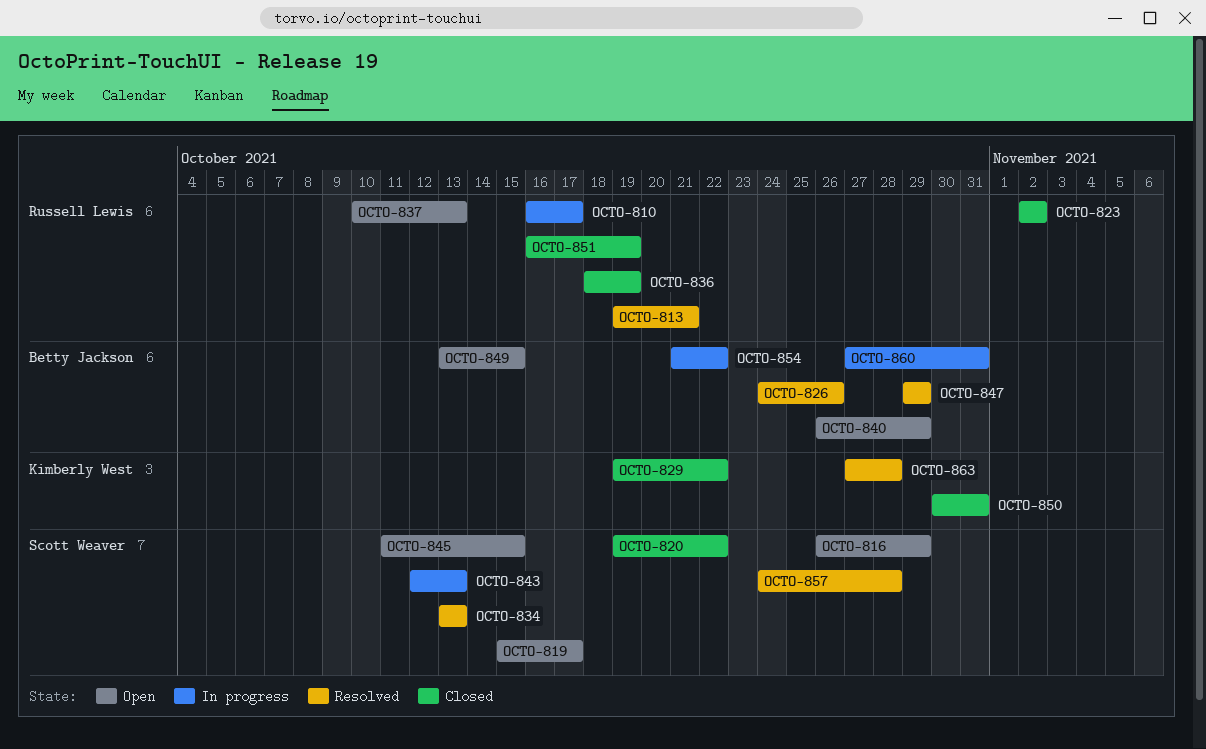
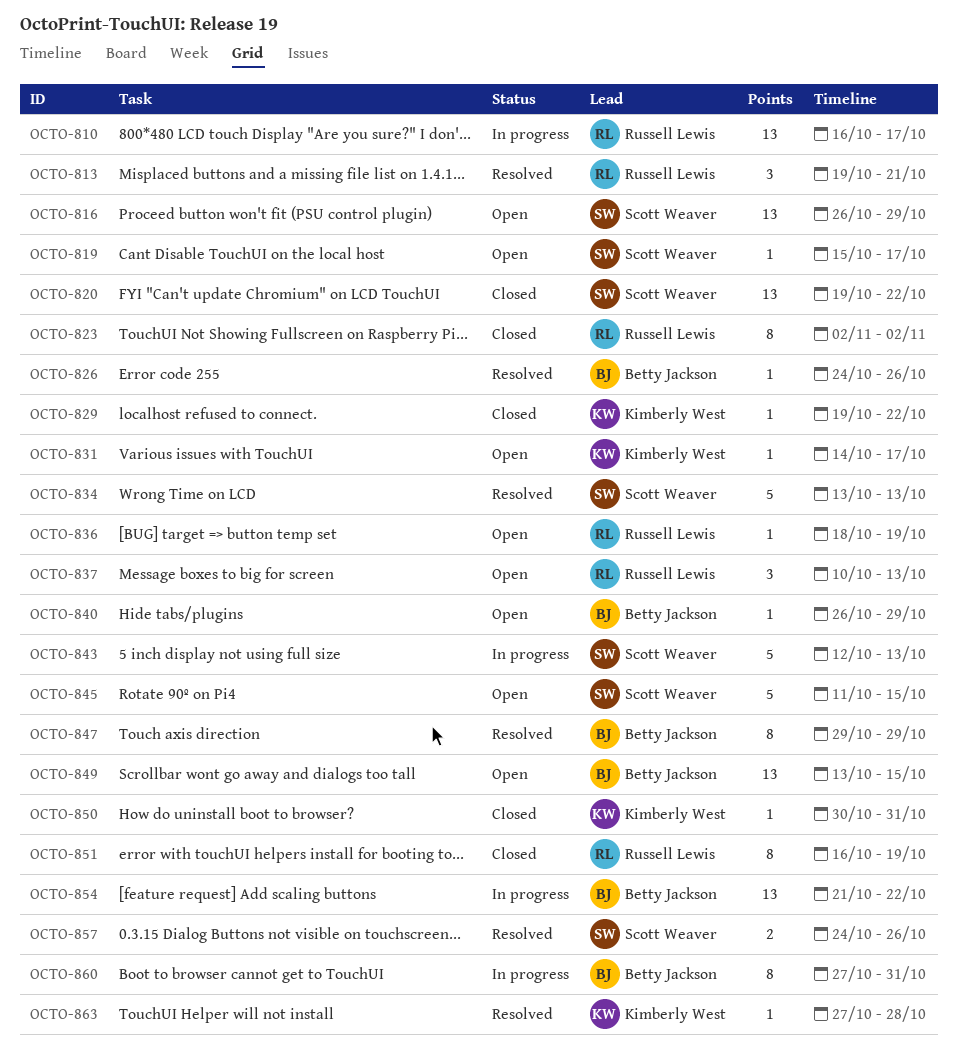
OCTO-831: none -> present
OCTO-836, status: Closed -> Open
OCTO-857, due: Oct 28 -> Oct 26

